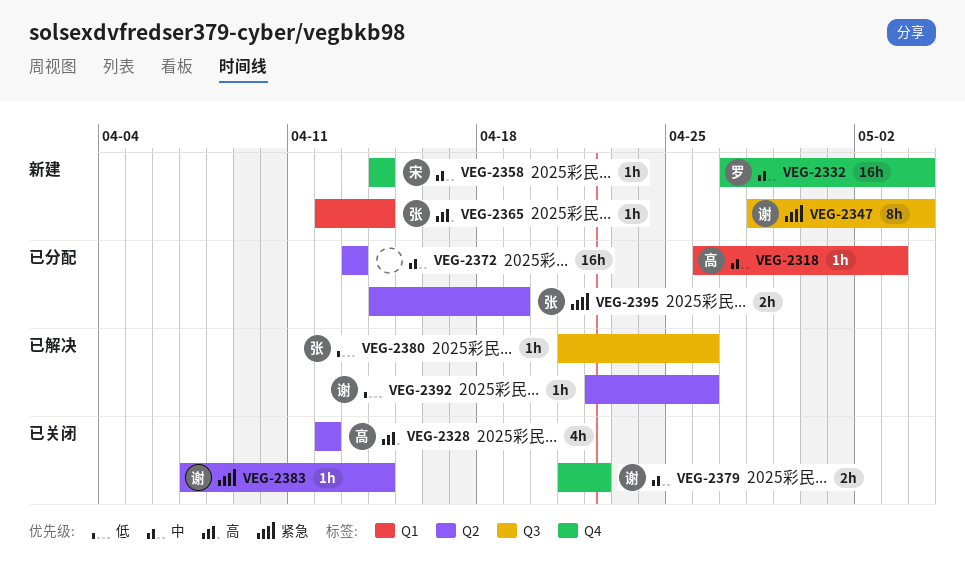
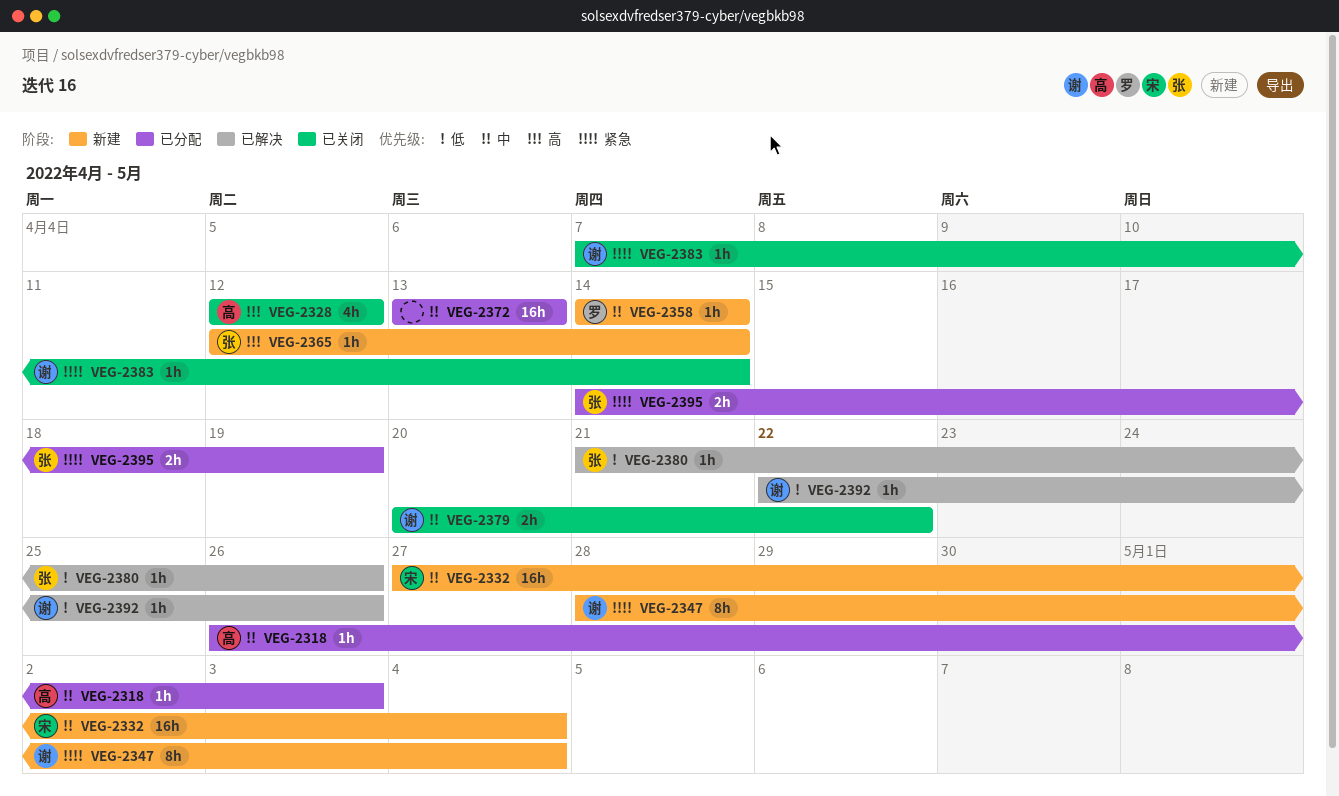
VEG-2332, owner: 罗 -> 宋
VEG-2358, owner: 宋 -> 罗
VEG-2379, start: Apr 21 -> Apr 20

